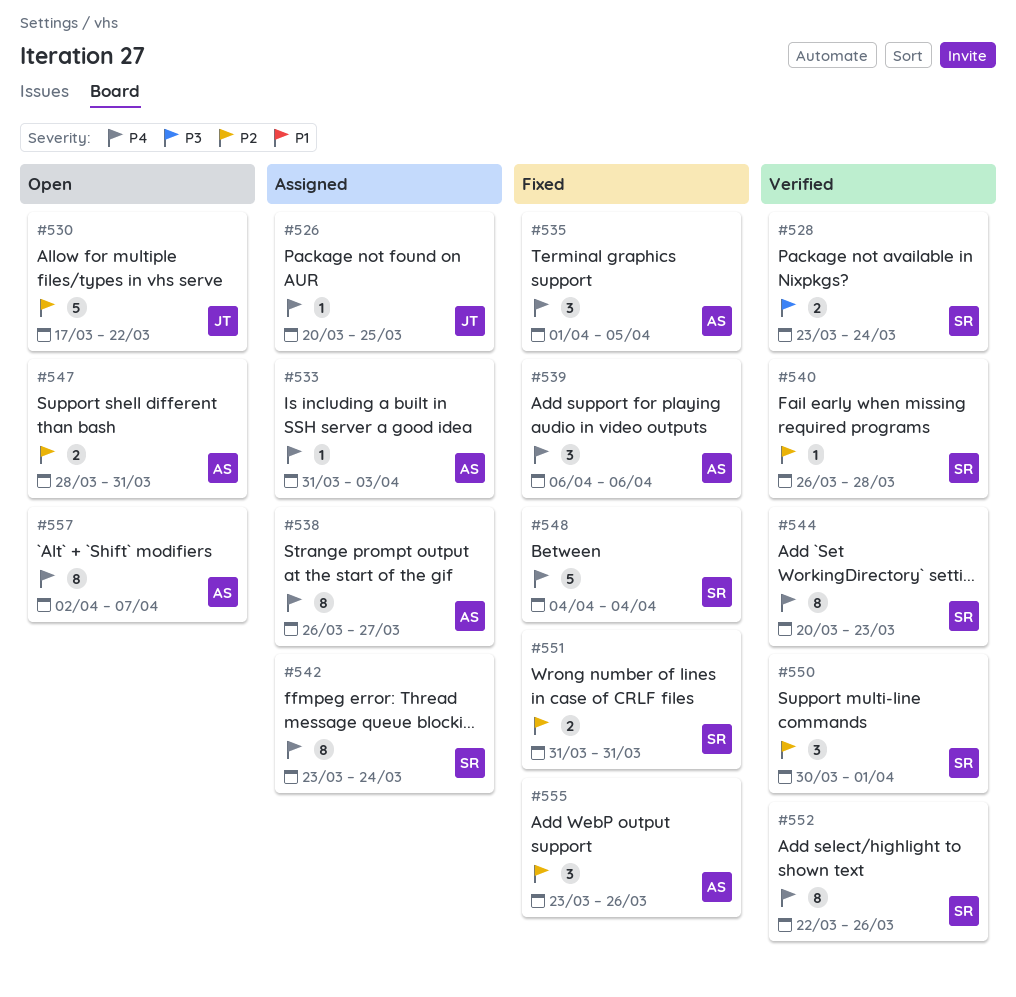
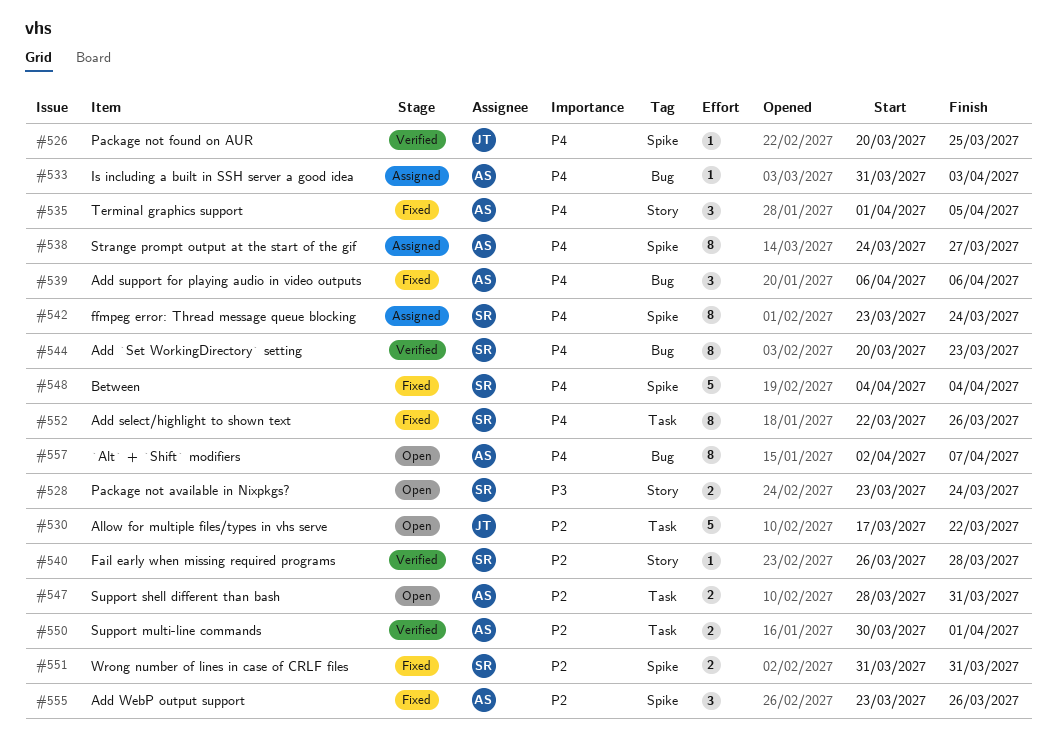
#526, status: Assigned -> Verified
#528, status: Verified -> Open
#538, start: Mar 26 -> Mar 24
#550, owner: SR -> AS
#550, estimate: 3 -> 2
#552, status: Verified -> Fixed

